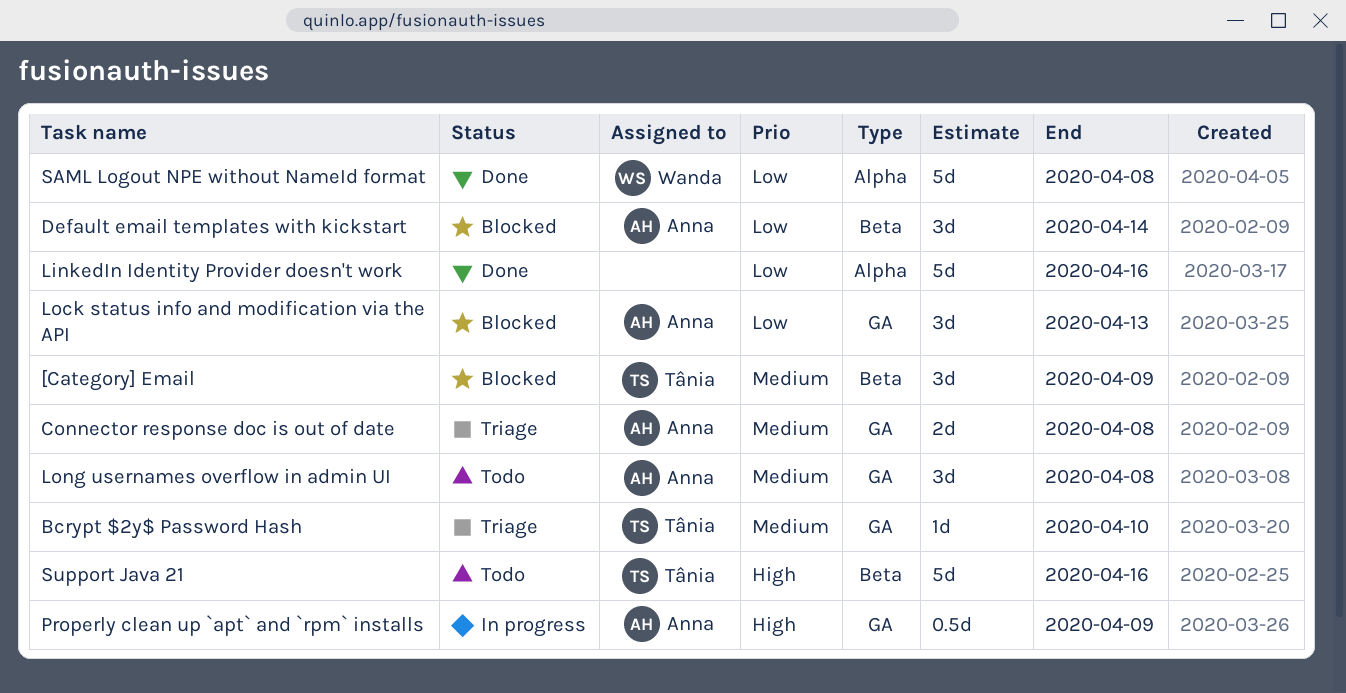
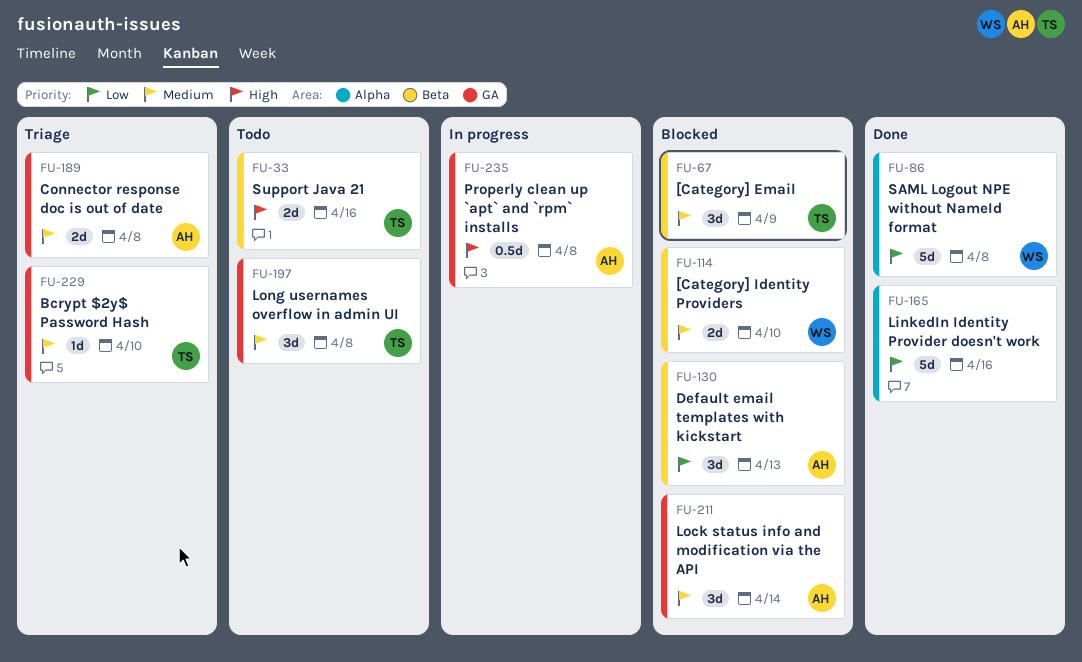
[Category] Identity Providers: none -> present
Default email templates with kickstart, due: Apr 14 -> Apr 13
Lock status info and modification via the API, priority: Low -> Medium
Lock status info and modification via the API, due: Apr 13 -> Apr 14
Long usernames overflow in admin UI, owner: Anna -> Tânia
Properly clean up `apt` and `rpm` installs, due: Apr 9 -> Apr 8
Support Java 21, estimate: 5d -> 2d

